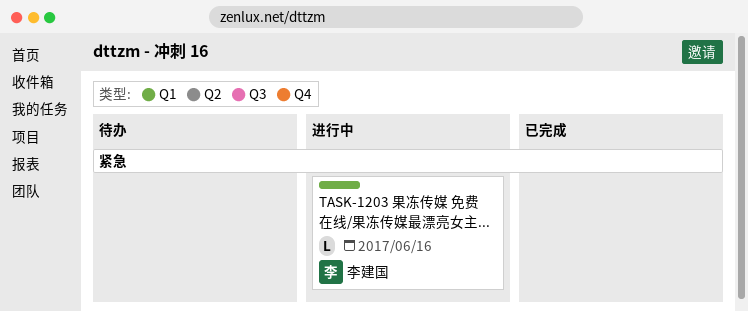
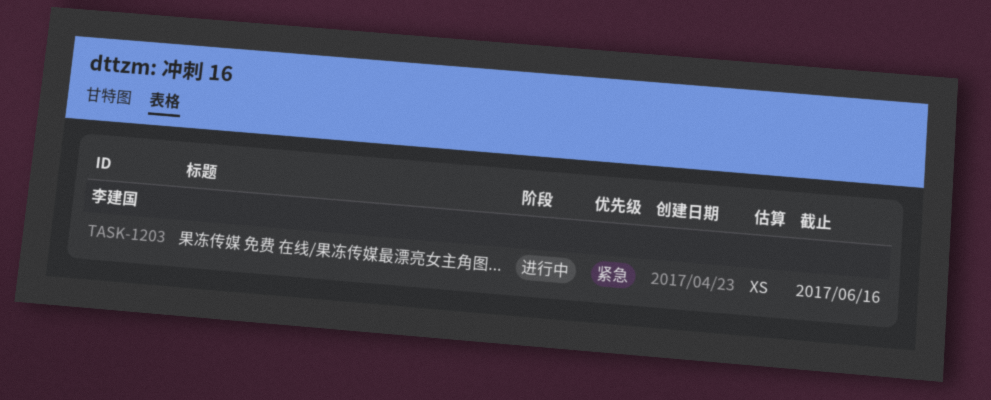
TASK-1203, estimate: L -> XS

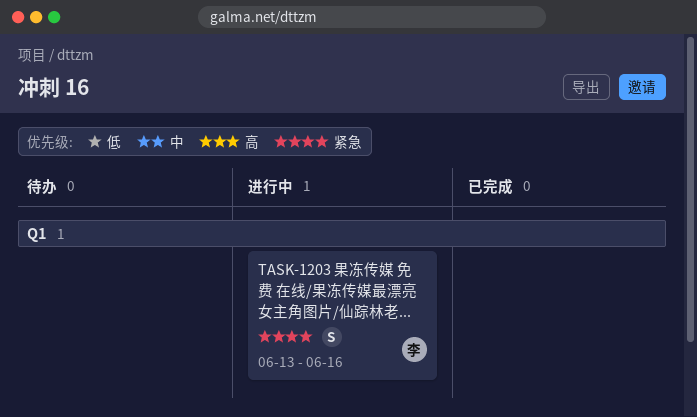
TASK-1203, estimate: XS -> S

